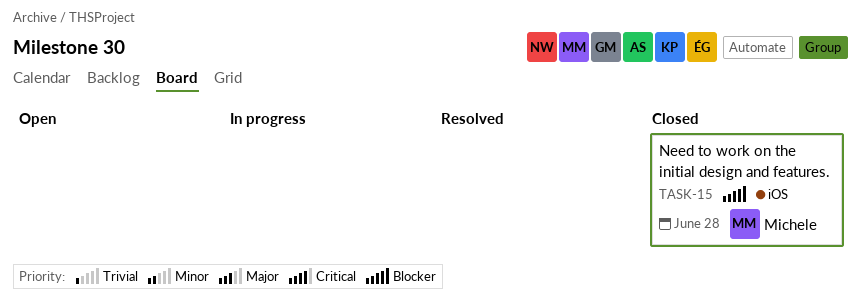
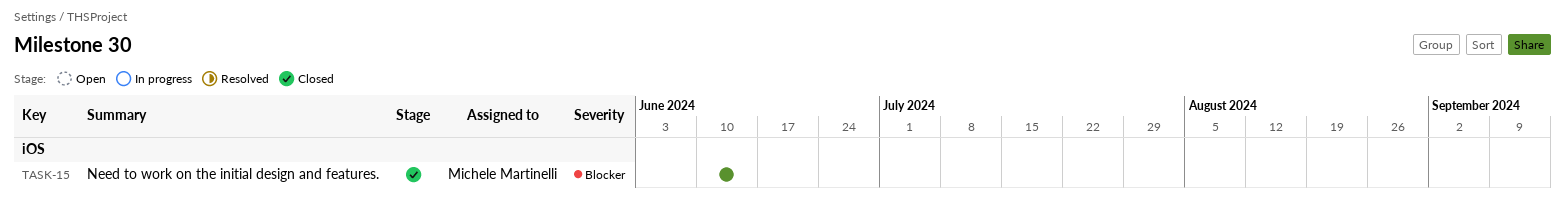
TASK-15, due: Jun 28 -> Jun 14

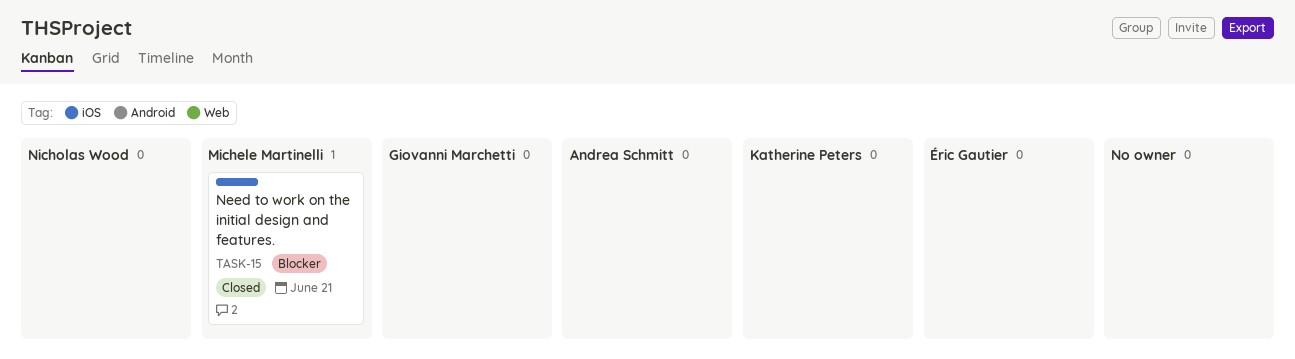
TASK-15, due: Jun 14 -> Jun 21

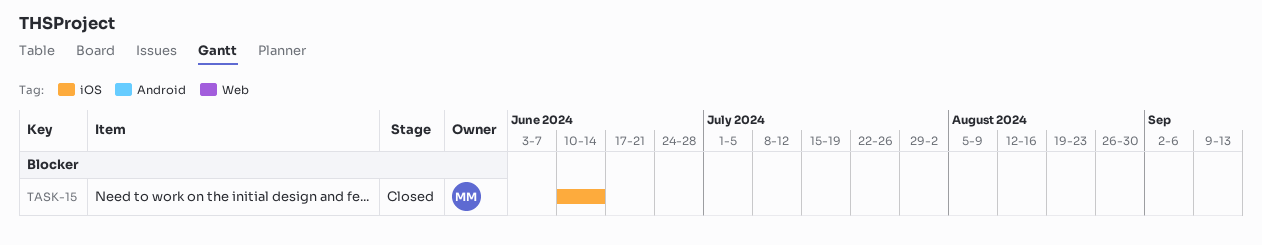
TASK-15, due: Jun 21 -> Jun 14

